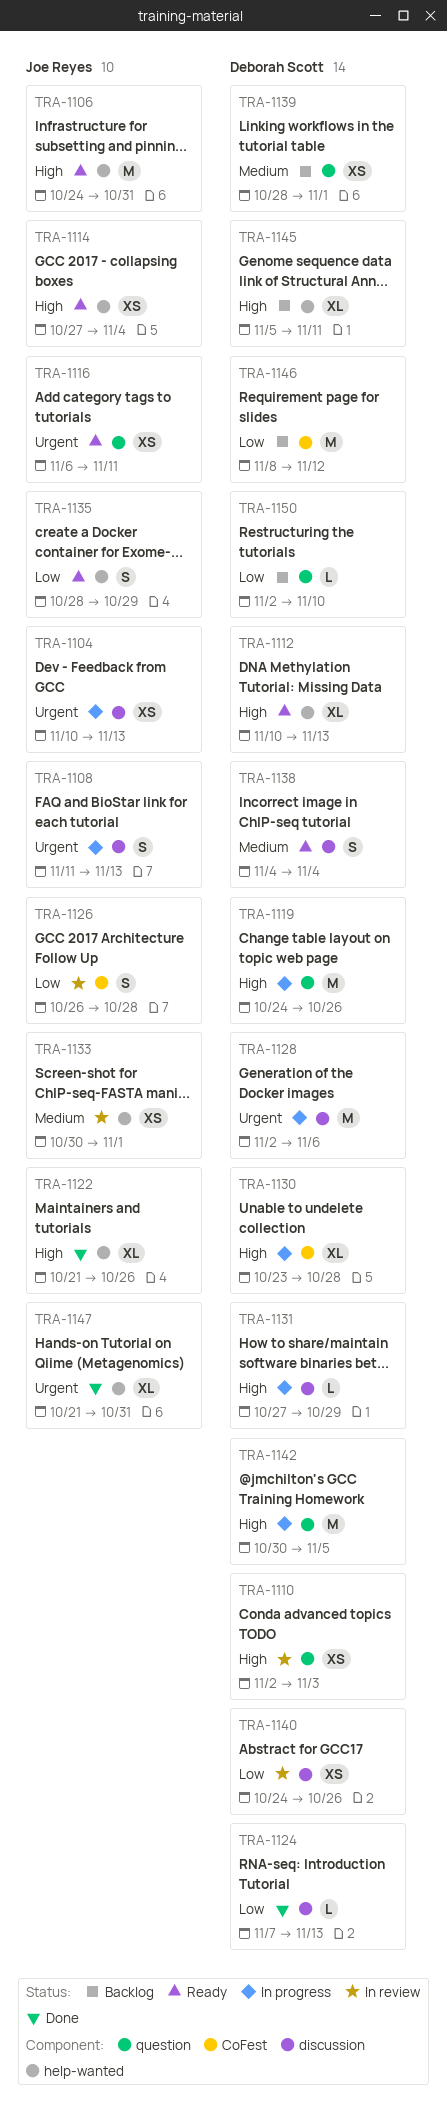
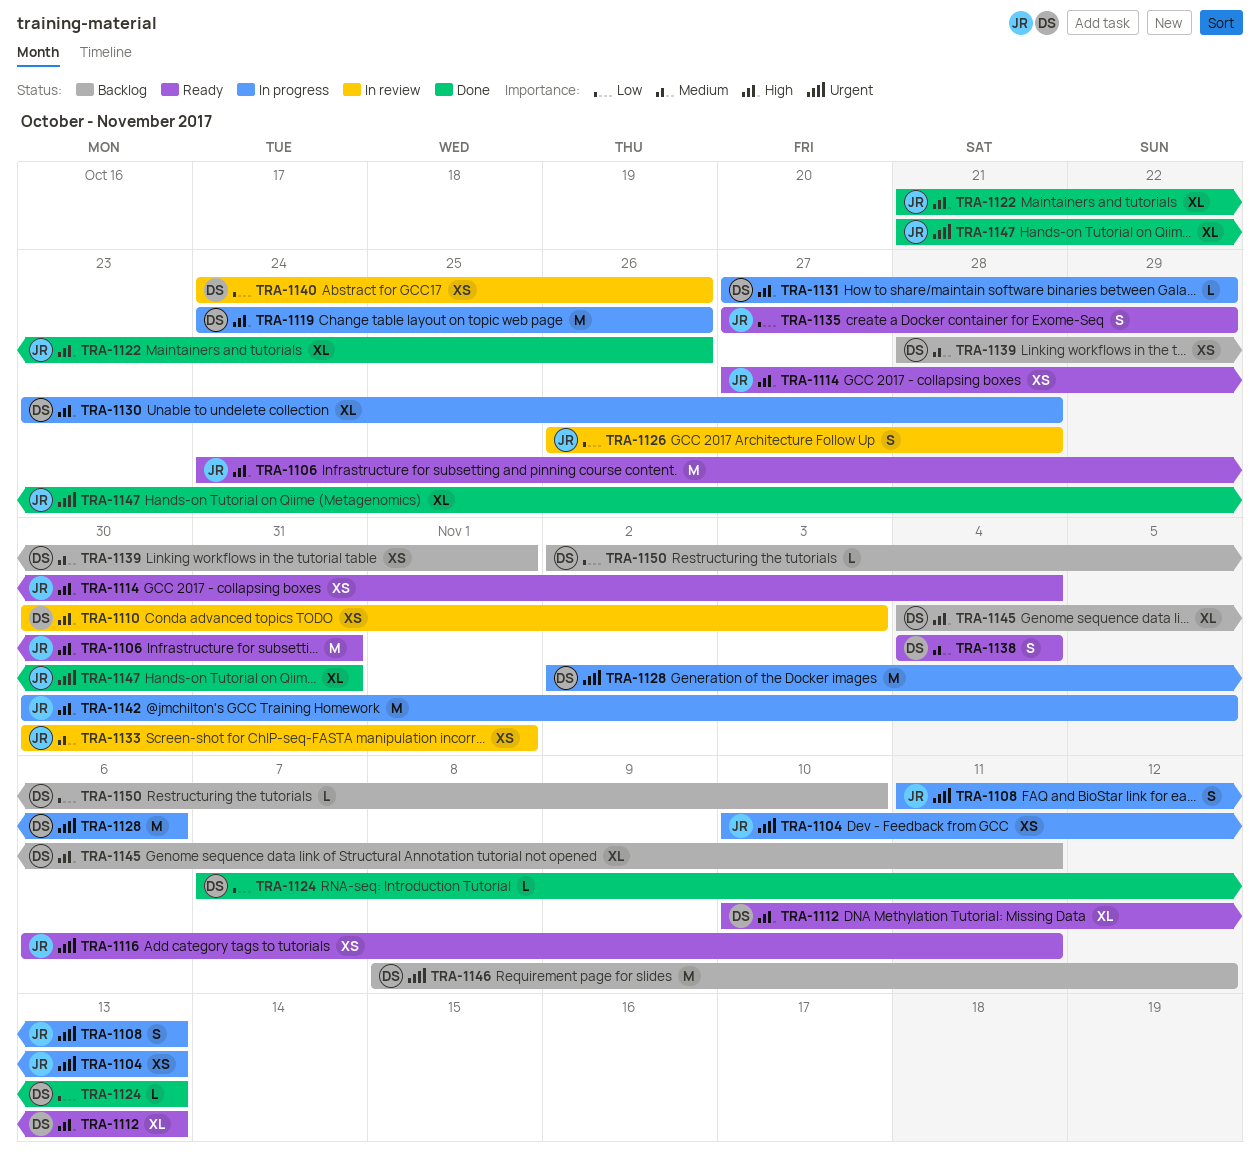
TRA-1110, start: Nov 2 -> Oct 30
TRA-1135, start: Oct 28 -> Oct 27
TRA-1142, owner: Deborah Scott -> Joe Reyes
TRA-1145, start: Nov 5 -> Nov 4
TRA-1146, priority: Low -> Urgent

